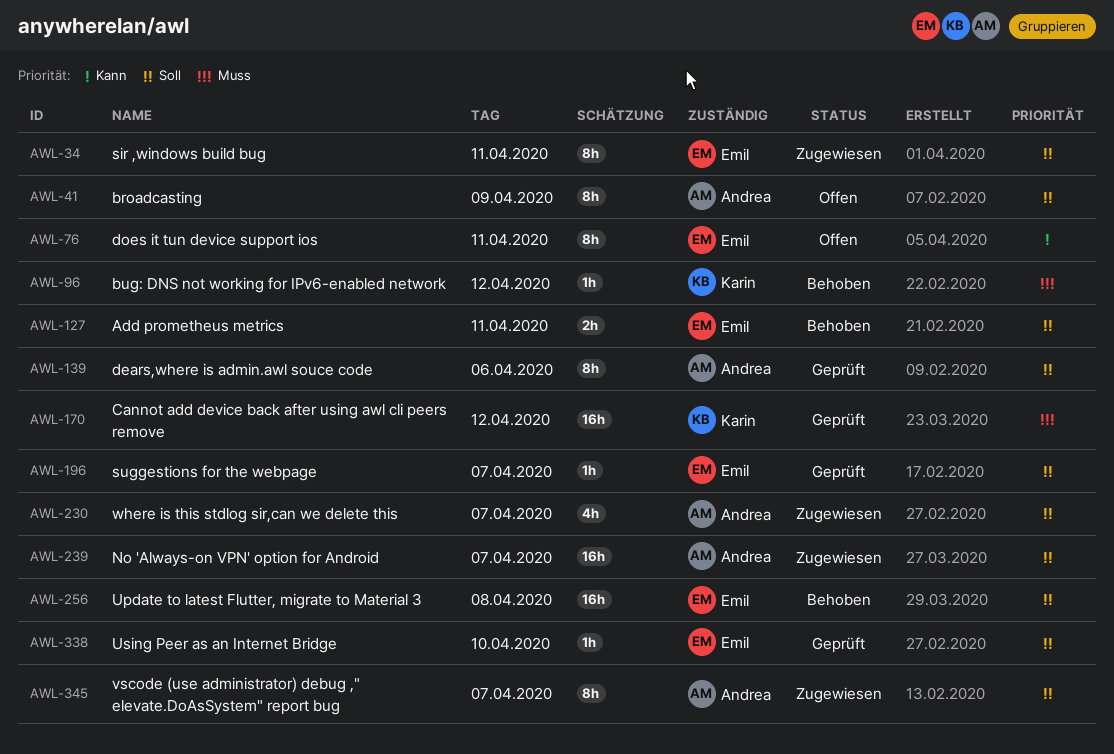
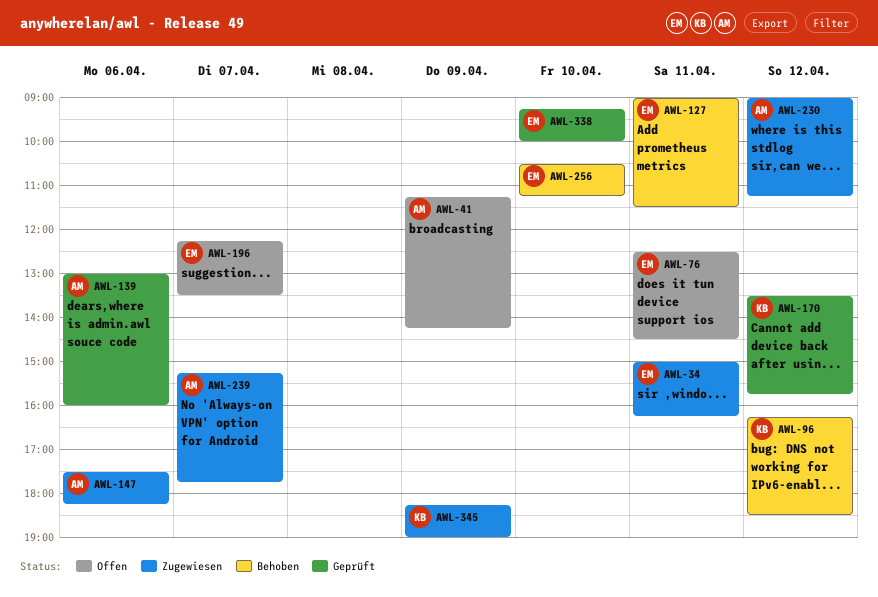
AWL-147: none -> present
AWL-196, status: Geprüft -> Offen
AWL-230, day: Apr 7 -> Apr 12
AWL-256, day: Apr 8 -> Apr 10
AWL-345, owner: Andrea -> Karin
AWL-345, day: Apr 7 -> Apr 9

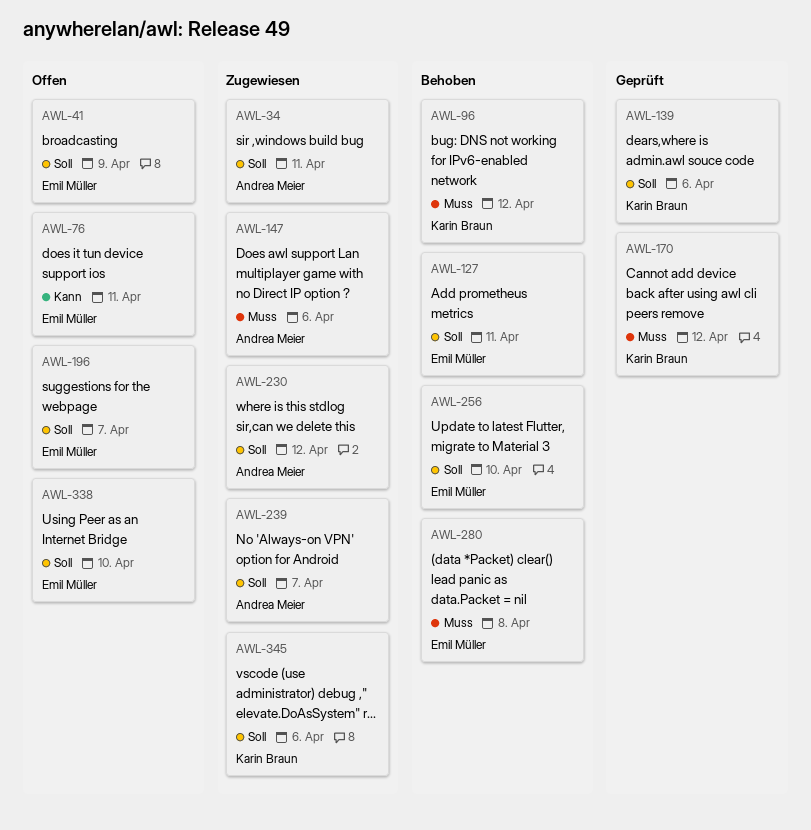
AWL-34, owner: Emil Müller -> Andrea Meier
AWL-41, owner: Andrea Meier -> Emil Müller
AWL-139, owner: Andrea Meier -> Karin Braun
AWL-280: none -> present
AWL-338, status: Geprüft -> Offen
AWL-345, day: Apr 9 -> Apr 6

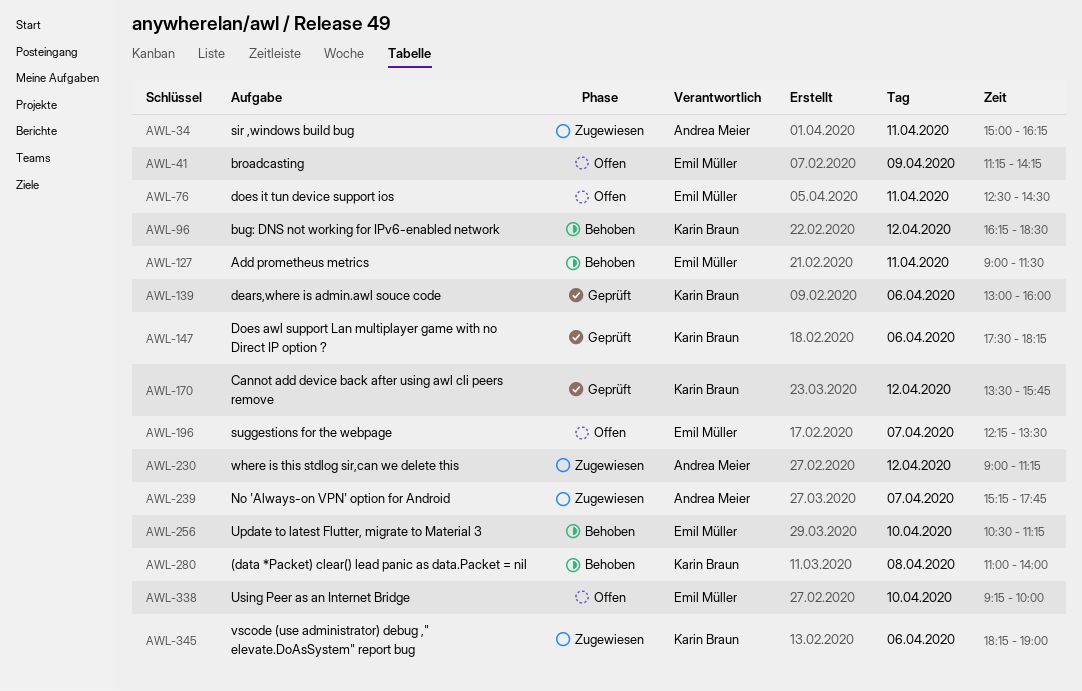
AWL-147, status: Zugewiesen -> Geprüft
AWL-147, owner: Andrea Meier -> Karin Braun
AWL-280, owner: Emil Müller -> Karin Braun

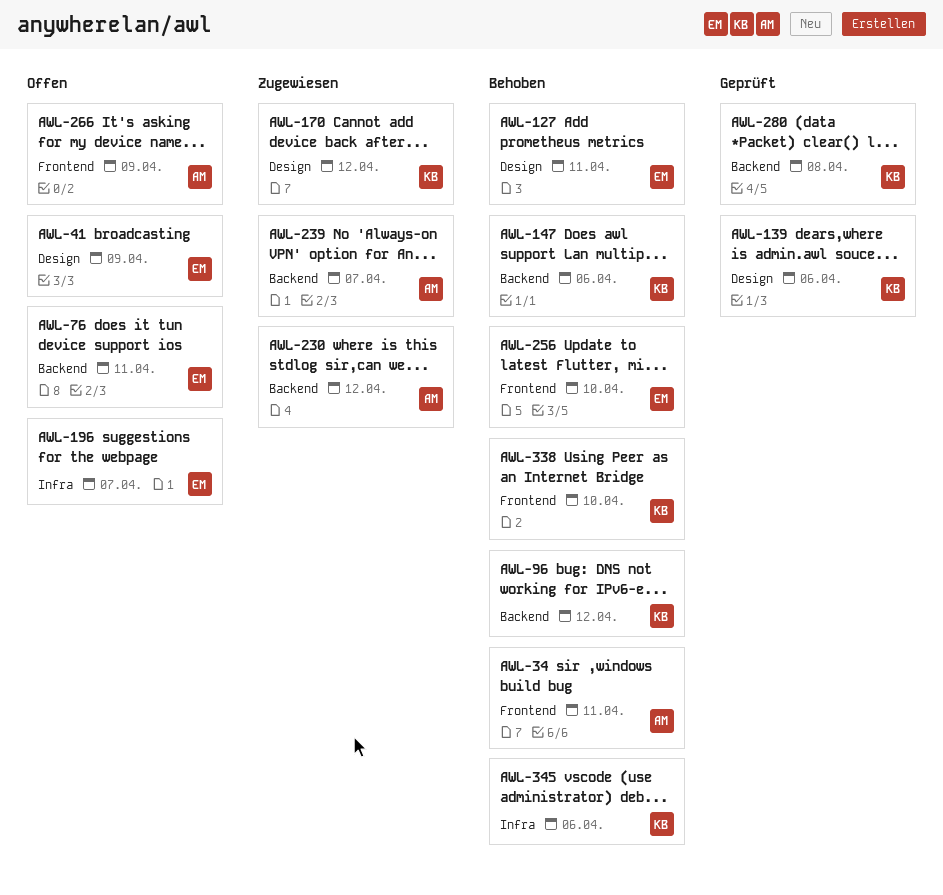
AWL-34, status: Zugewiesen -> Behoben
AWL-147, status: Geprüft -> Behoben
AWL-170, status: Geprüft -> Zugewiesen
AWL-266: none -> present
AWL-280, status: Behoben -> Geprüft
AWL-338, status: Offen -> Behoben
AWL-338, owner: Emil Müller -> Karin Braun
AWL-345, status: Zugewiesen -> Behoben

